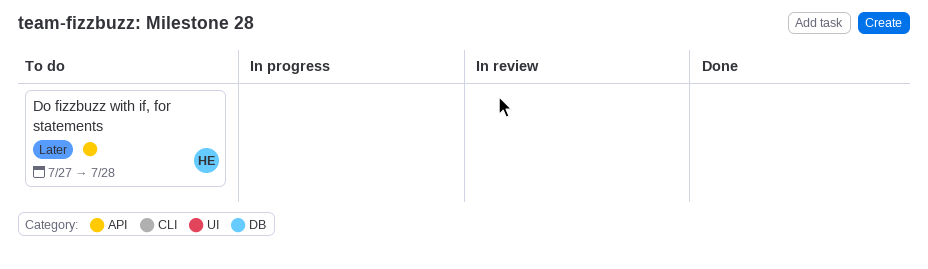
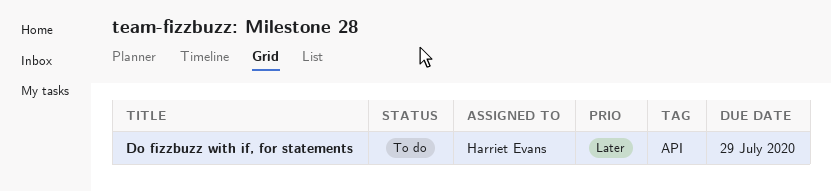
Do fizzbuzz with if, for statements, due: Jul 28 -> Jul 29

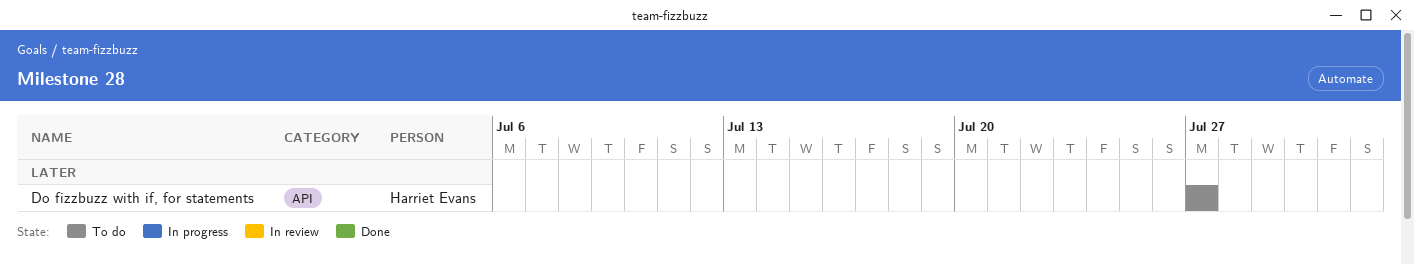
Do fizzbuzz with if, for statements, due: Jul 29 -> Jul 27

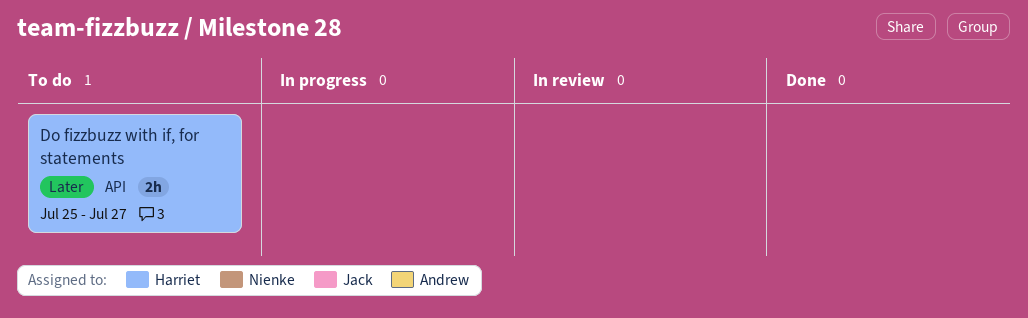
Do fizzbuzz with if, for statements, start: Jul 27 -> Jul 25

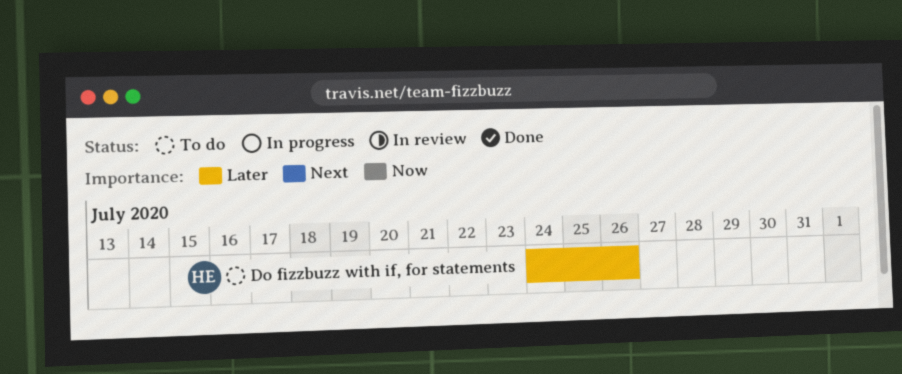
Do fizzbuzz with if, for statements, start: Jul 25 -> Jul 24
Do fizzbuzz with if, for statements, due: Jul 27 -> Jul 26

